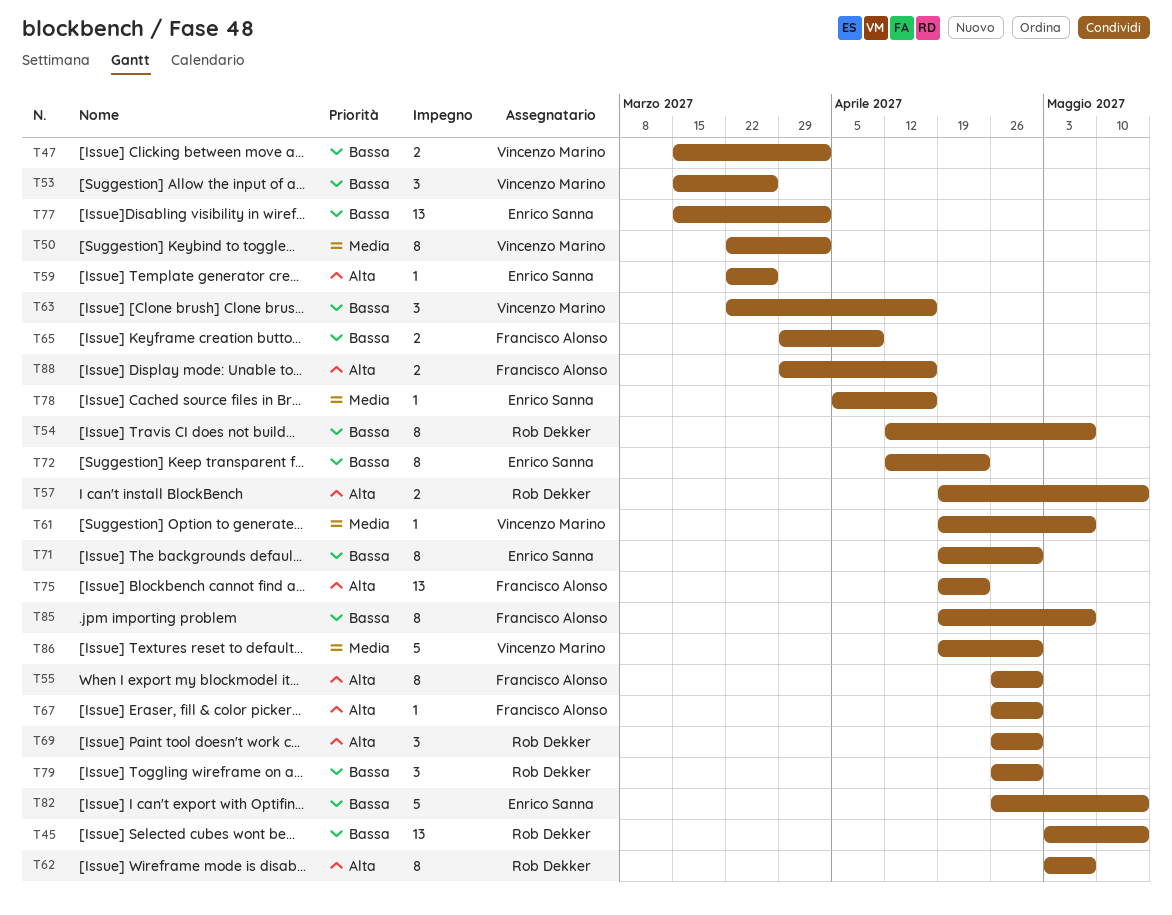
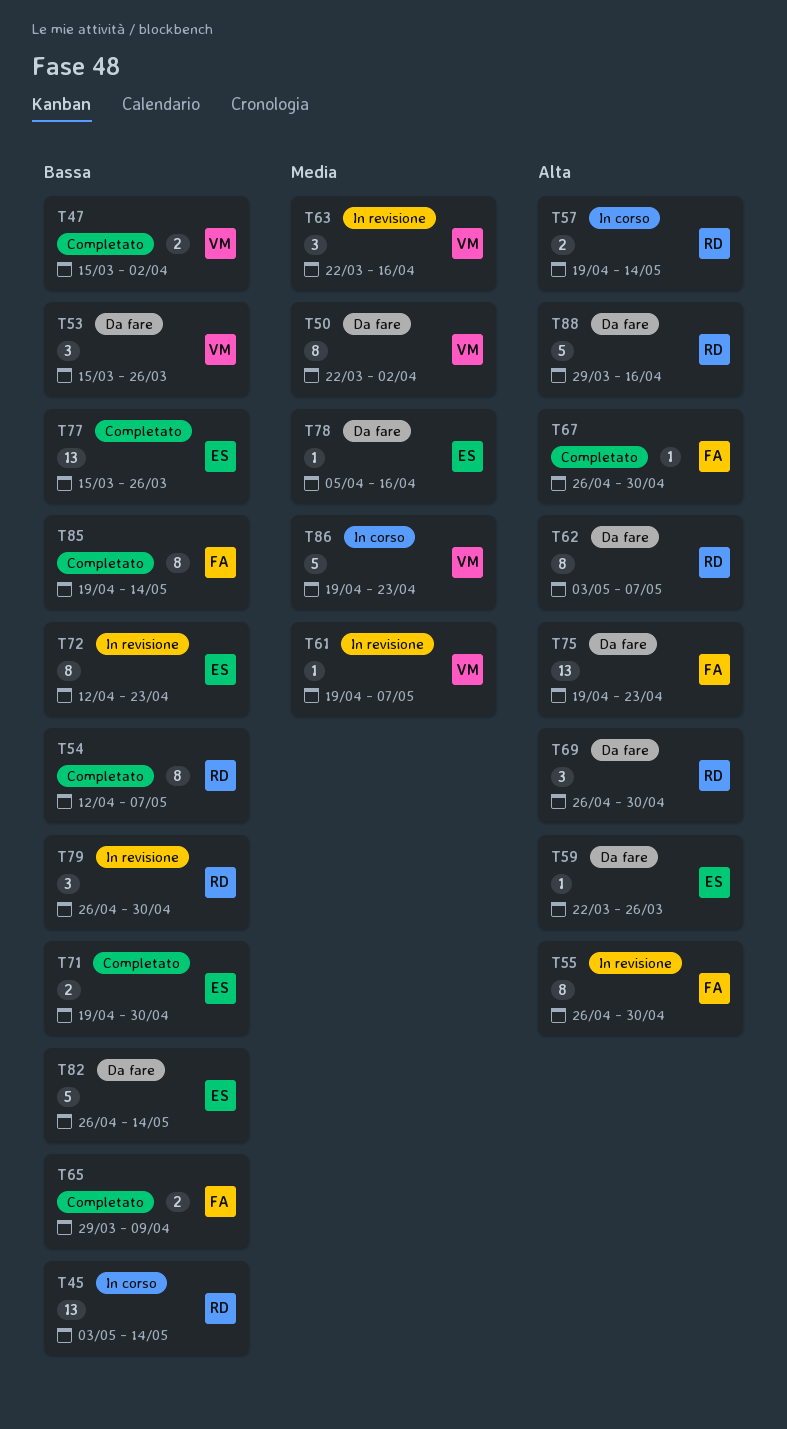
T63, priority: Bassa -> Media
T71, estimate: 8 -> 2
T77, due: Apr 2 -> Mar 26
T85, due: May 7 -> May 14
T86, due: Apr 30 -> Apr 23
T88, owner: Francisco Alonso -> Rob Dekker
T88, estimate: 2 -> 5

